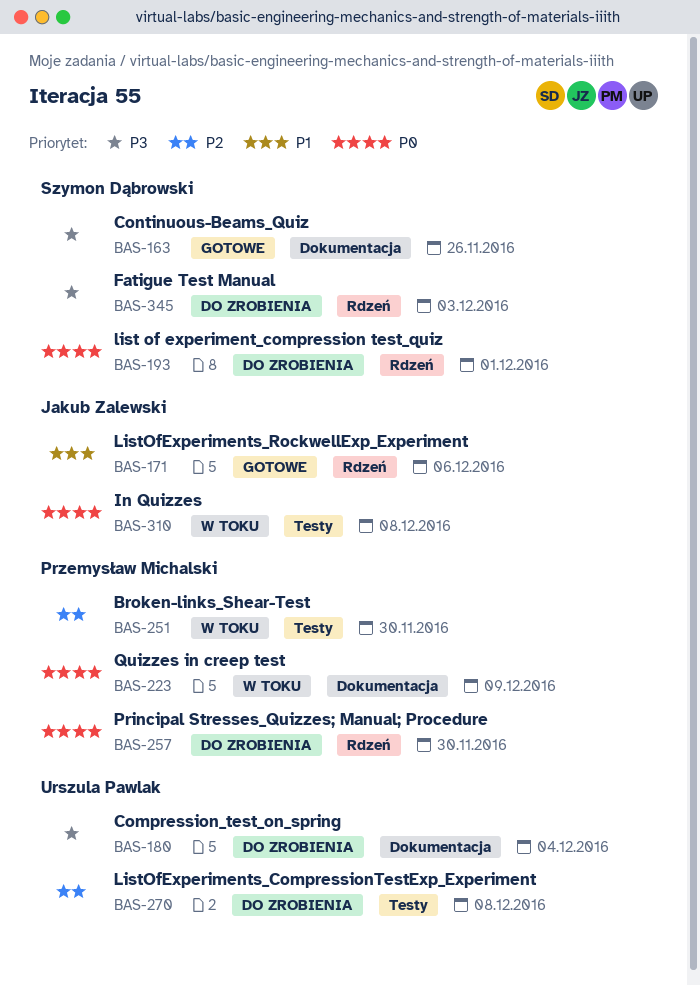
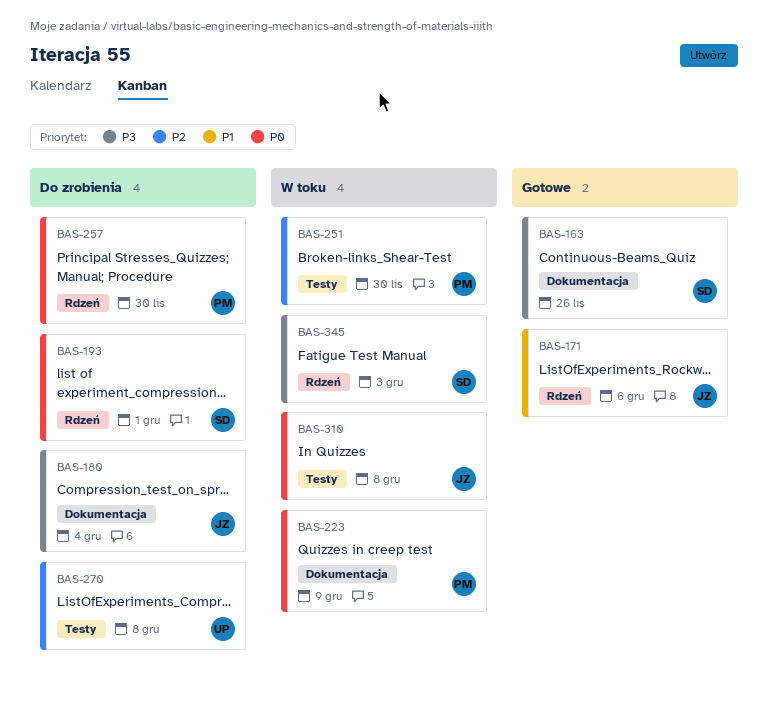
BAS-180, owner: Urszula Pawlak -> Jakub Zalewski
BAS-345, status: Do zrobienia -> W toku

